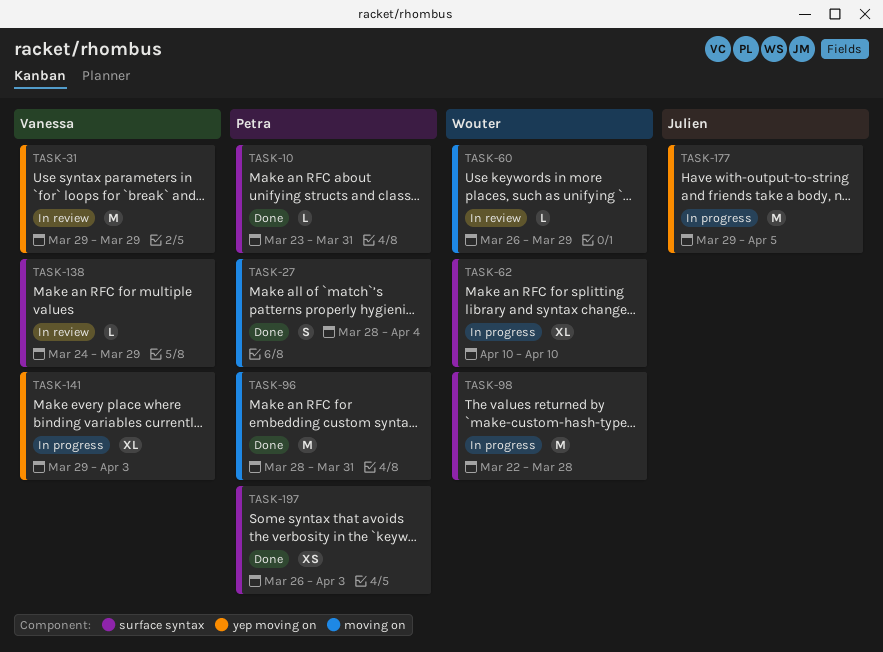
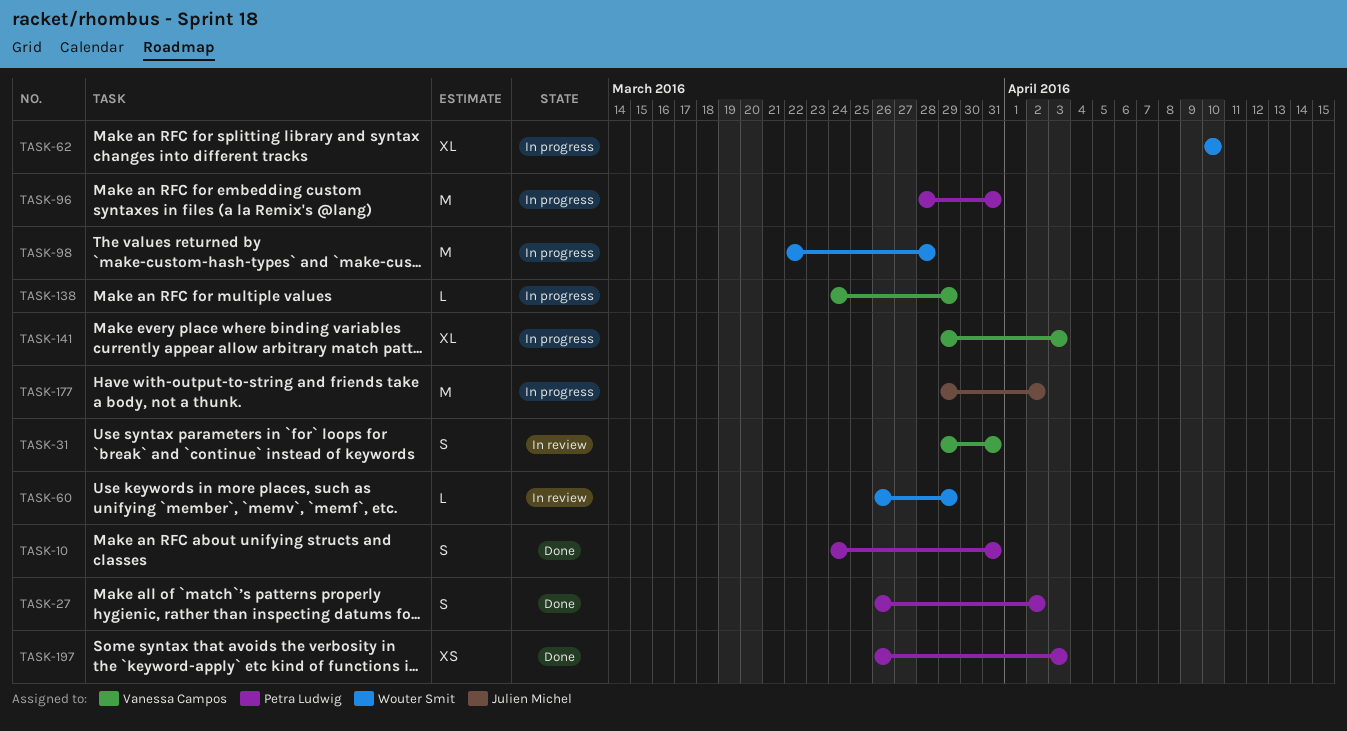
TASK-10, estimate: L -> S
TASK-10, start: Mar 23 -> Mar 24
TASK-27, start: Mar 28 -> Mar 26
TASK-27, due: Apr 4 -> Apr 2
TASK-31, estimate: M -> S
TASK-31, due: Mar 29 -> Mar 31
TASK-96, status: Done -> In progress
TASK-138, status: In review -> In progress
TASK-177, due: Apr 5 -> Apr 2

